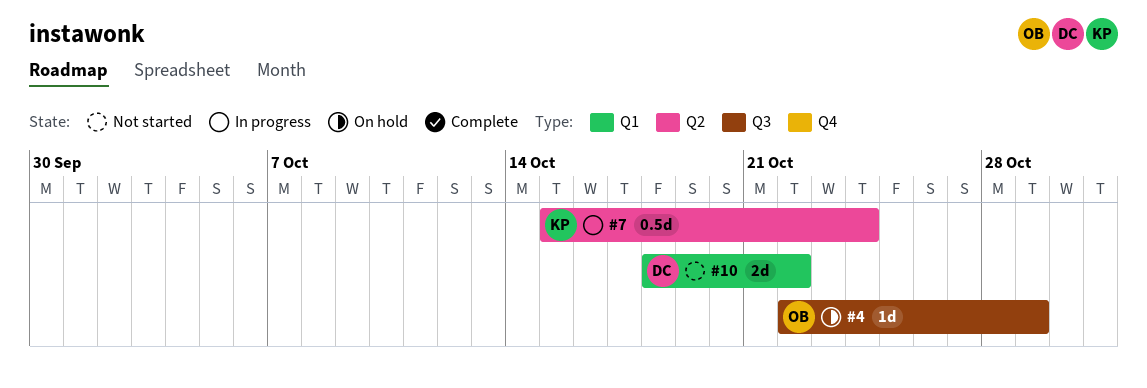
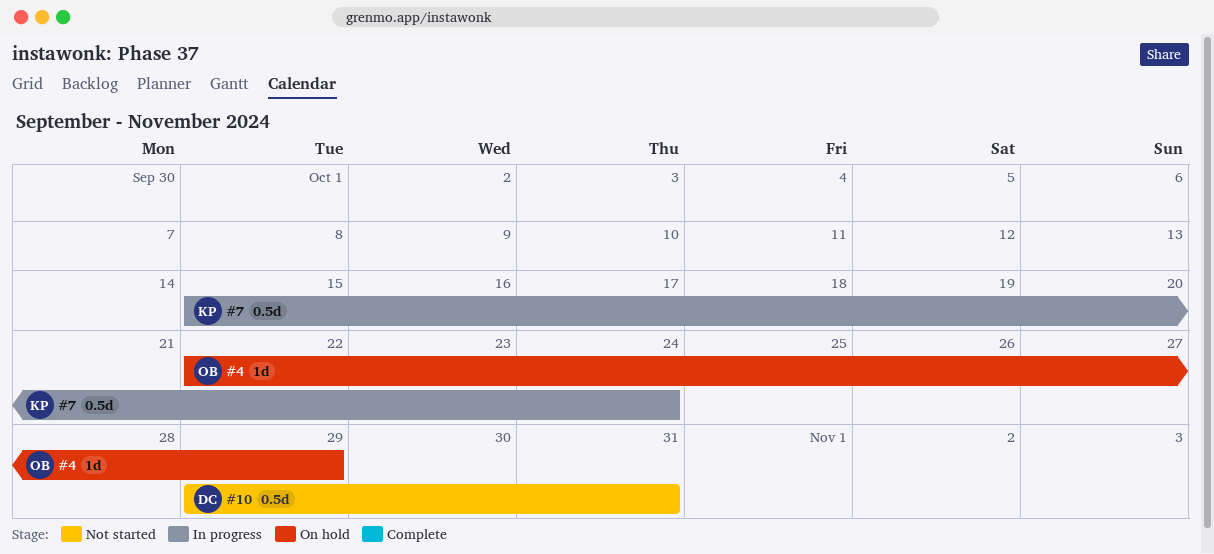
#10, estimate: 2d -> 0.5d
#10, start: Oct 18 -> Oct 29
#10, due: Oct 22 -> Oct 31

